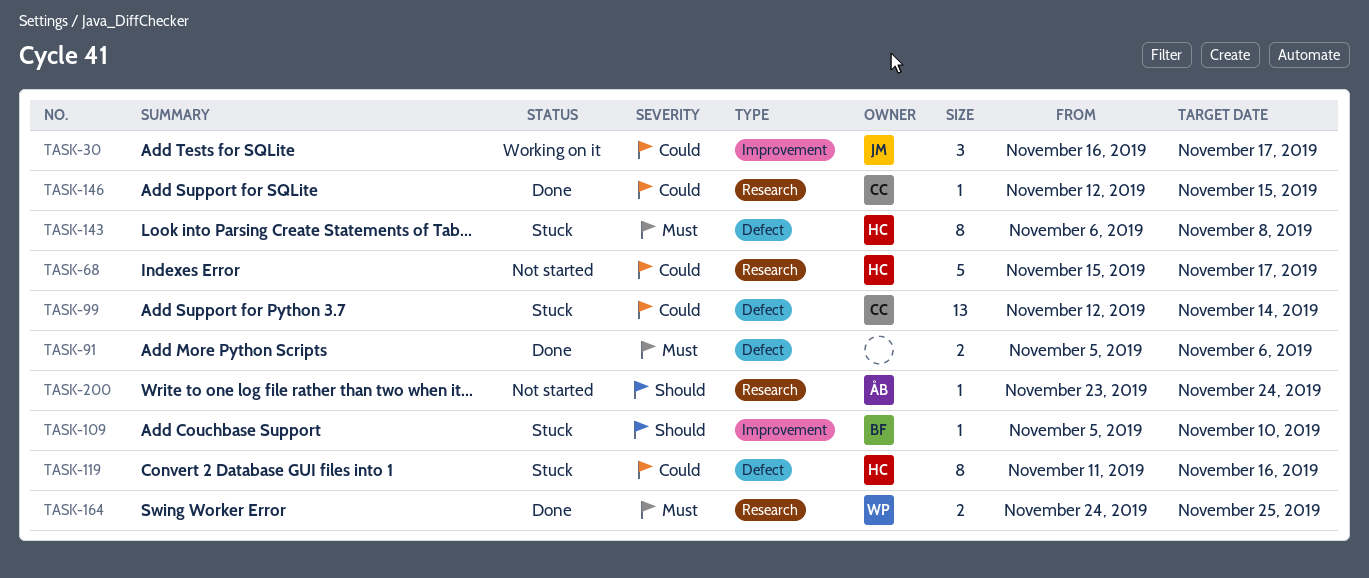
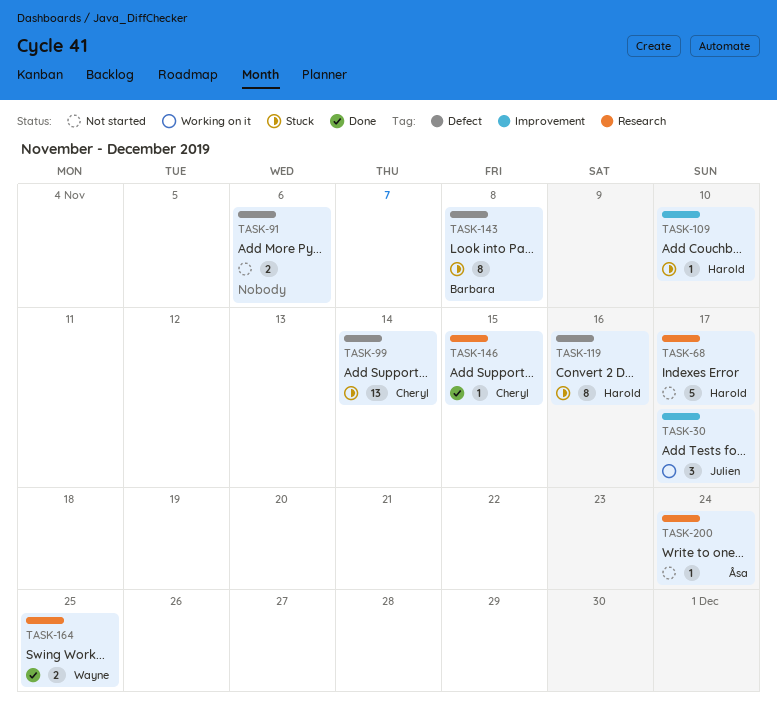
TASK-91, status: Done -> Not started
TASK-109, owner: Barbara -> Harold
TASK-143, owner: Harold -> Barbara

